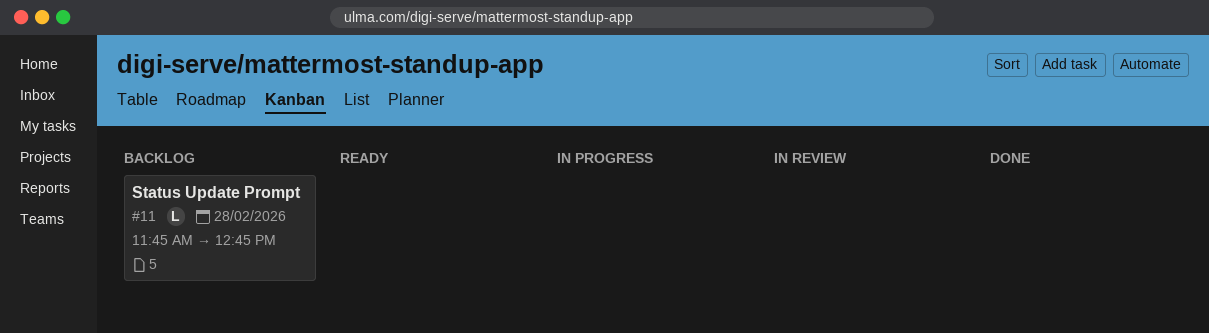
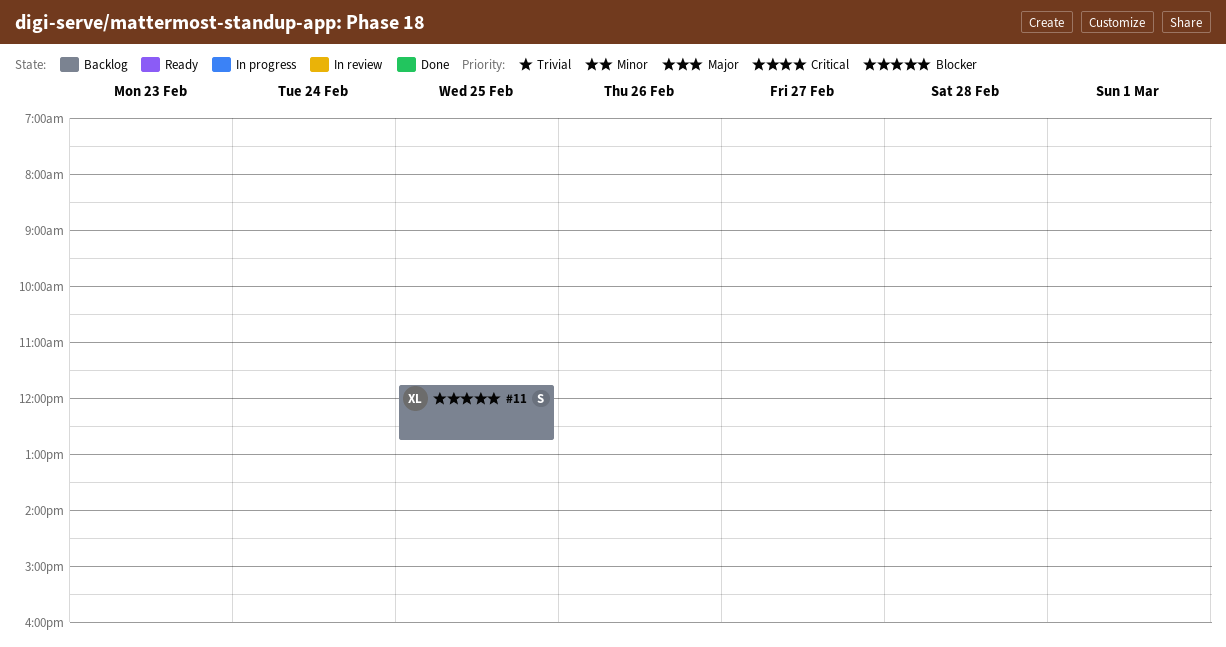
#11, estimate: L -> S
#11, day: Feb 28 -> Feb 25

